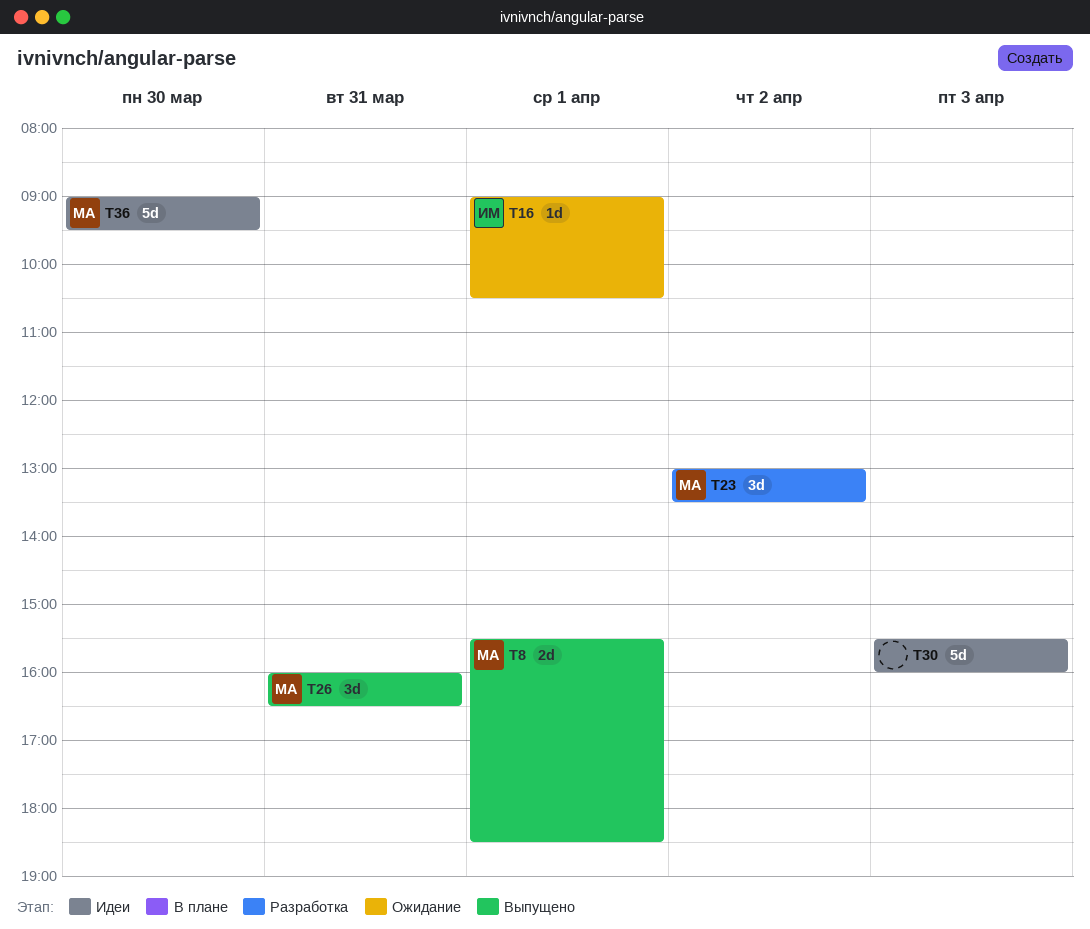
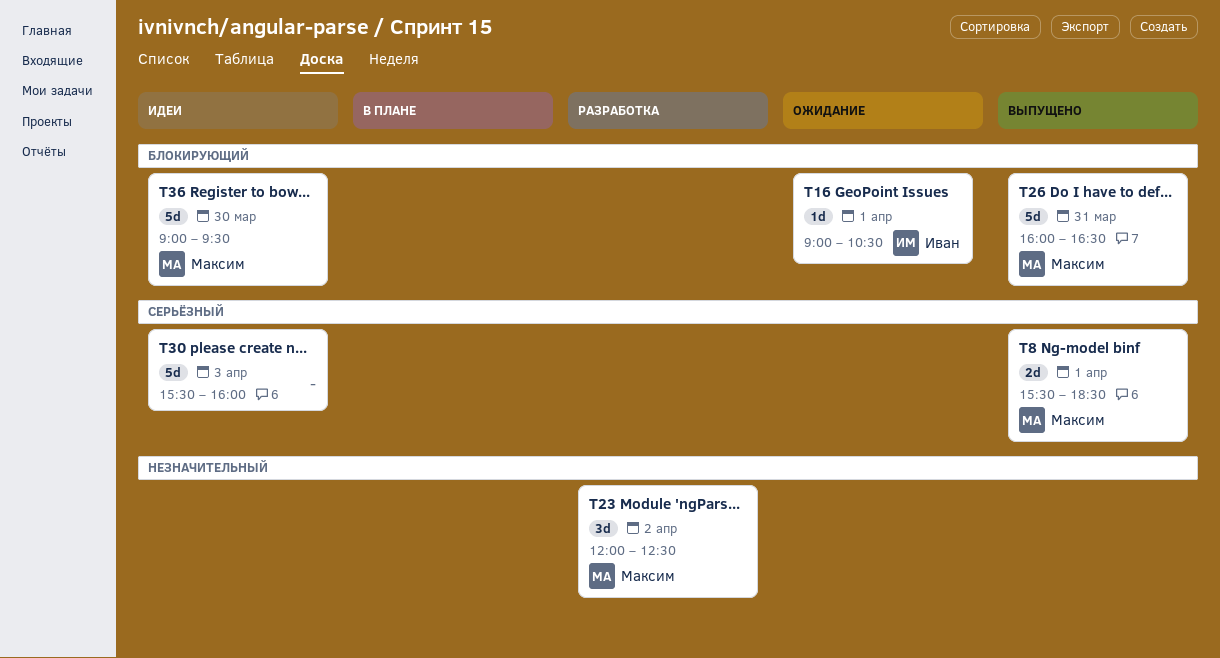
T23, begins: 13:00 -> 12:00
T23, ends: 13:30 -> 12:30
T26, estimate: 3d -> 5d

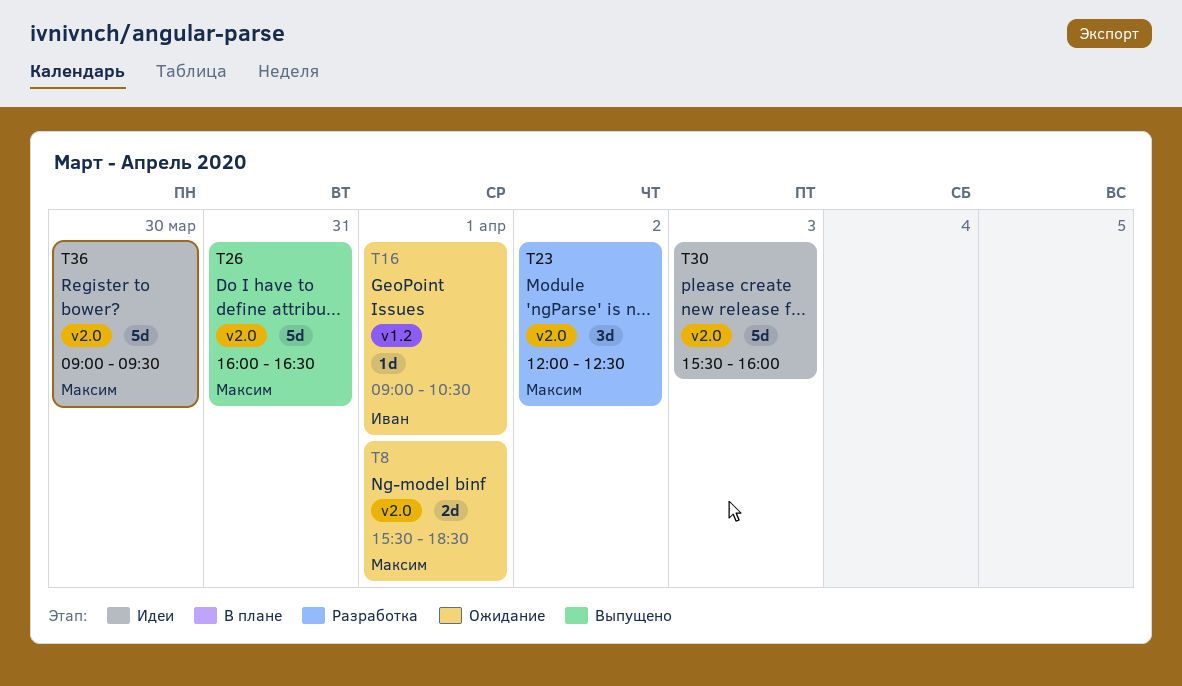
T8, status: Выпущено -> Ожидание

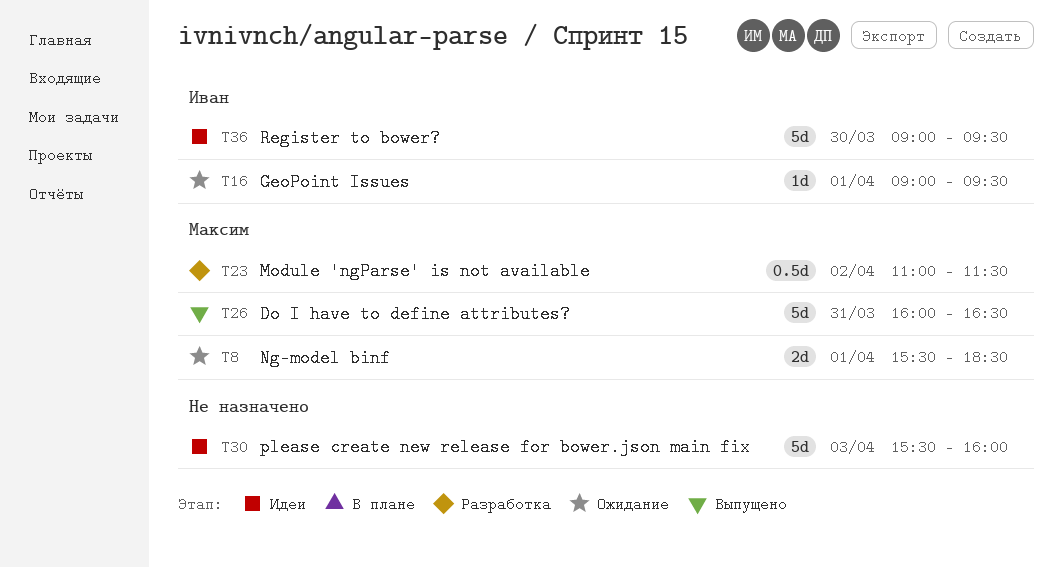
T16, ends: 10:30 -> 09:30
T23, estimate: 3d -> 0.5d
T23, begins: 12:00 -> 11:00
T23, ends: 12:30 -> 11:30
T36, owner: Максим -> Иван

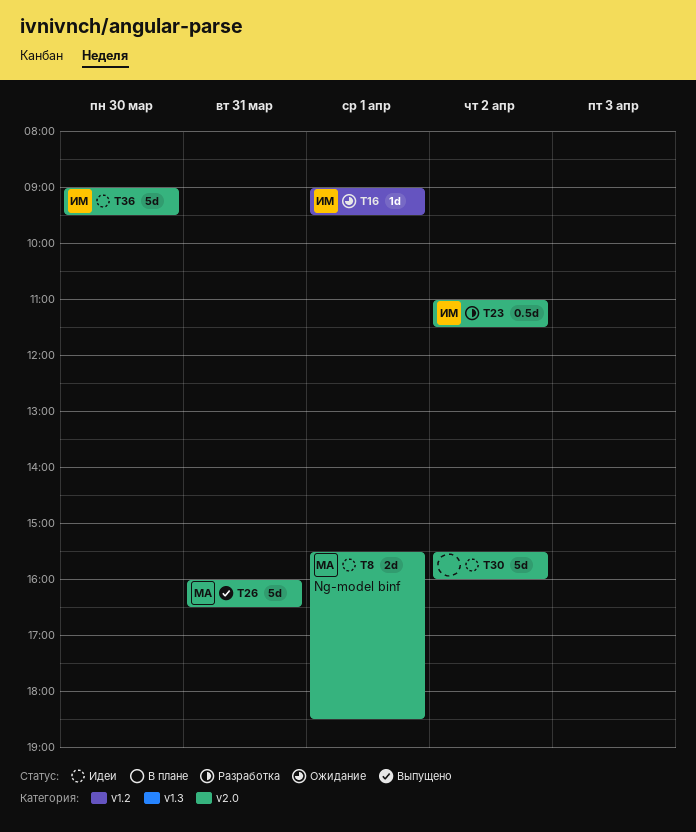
T8, status: Ожидание -> Идеи
T23, owner: Максим -> Иван
T30, day: Apr 3 -> Apr 2

